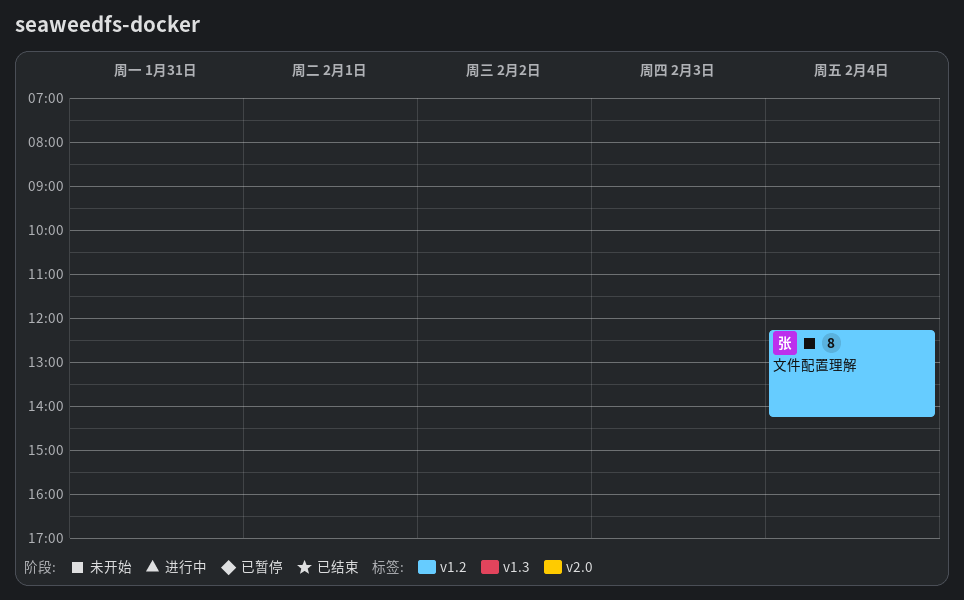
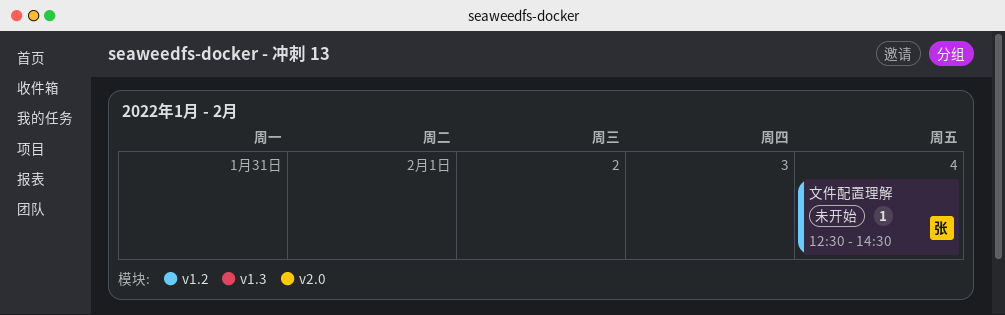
文件配置理解, estimate: 8 -> 1
文件配置理解, begins: 12:15 -> 12:30
文件配置理解, ends: 14:15 -> 14:30

